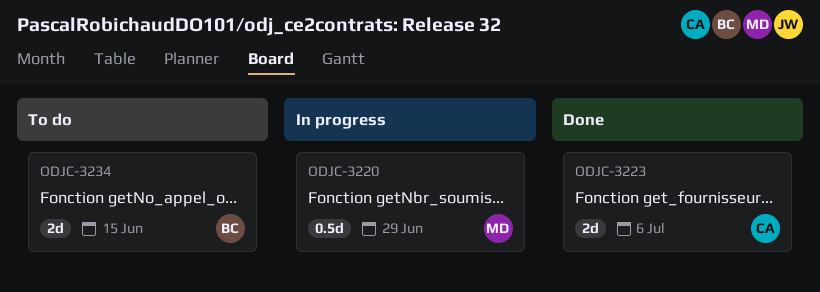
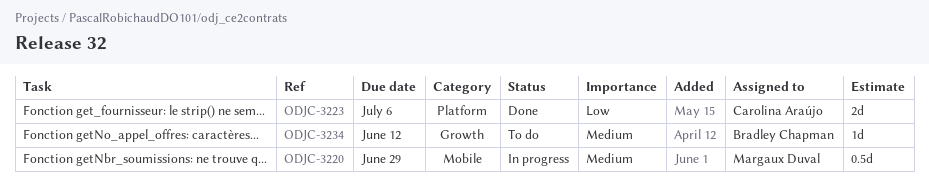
ODJC-3234, estimate: 2d -> 1d
ODJC-3234, due: Jun 15 -> Jun 12

